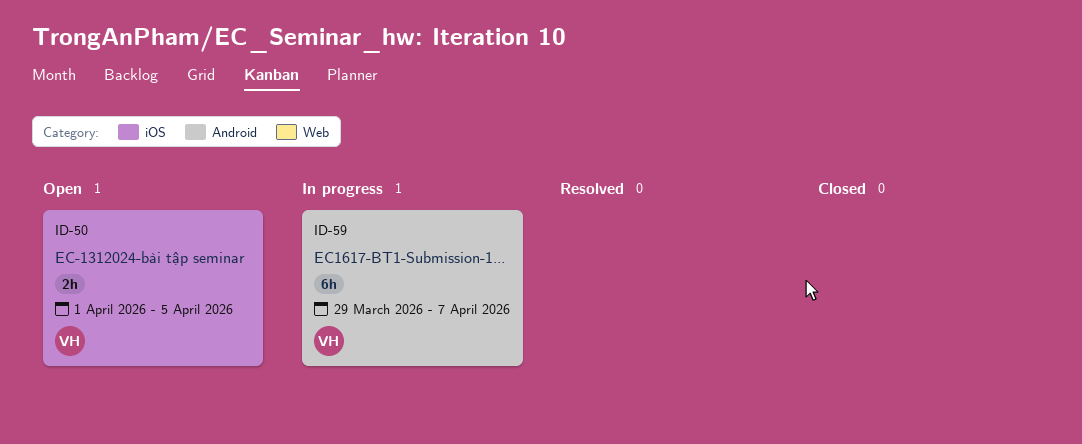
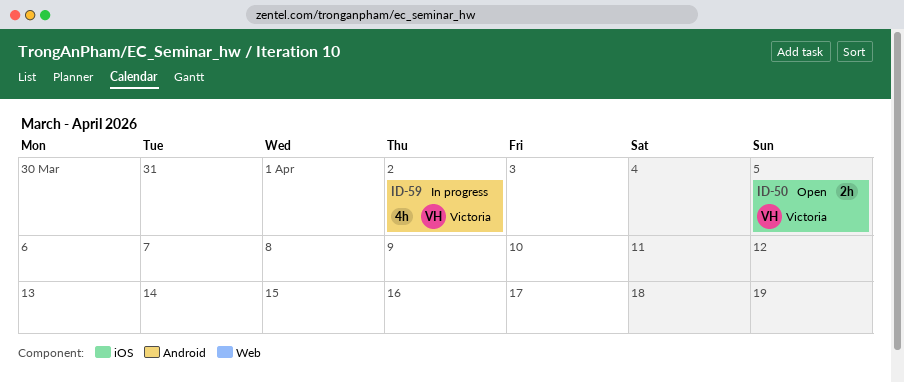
ID-59, estimate: 6h -> 4h
ID-59, due: Apr 7 -> Apr 2

